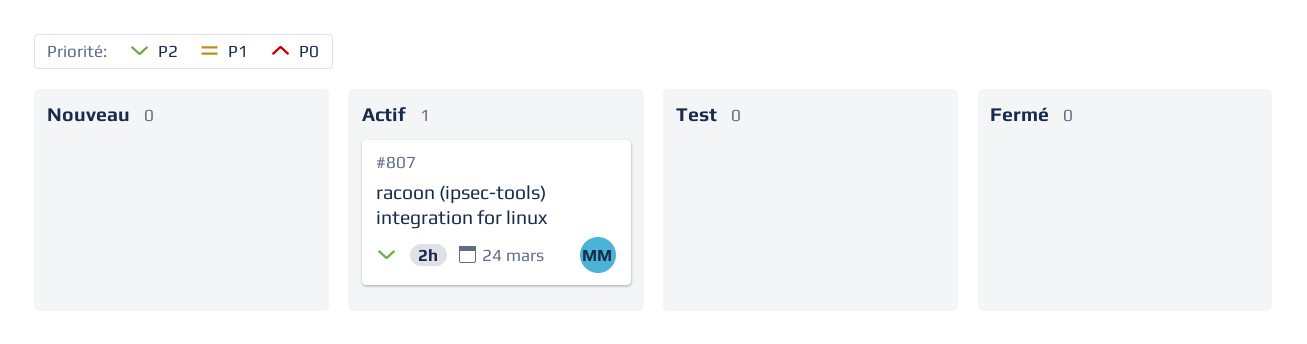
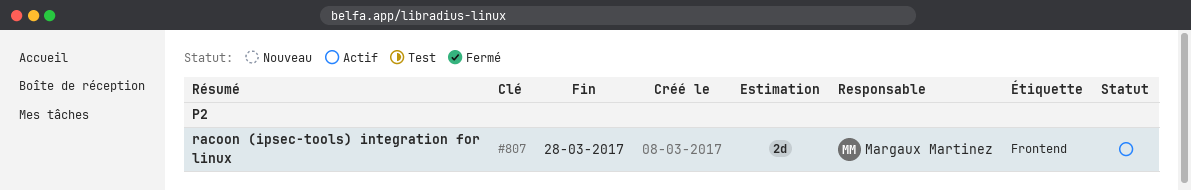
#807, estimate: 2h -> 2d
#807, due: Mar 24 -> Mar 28

